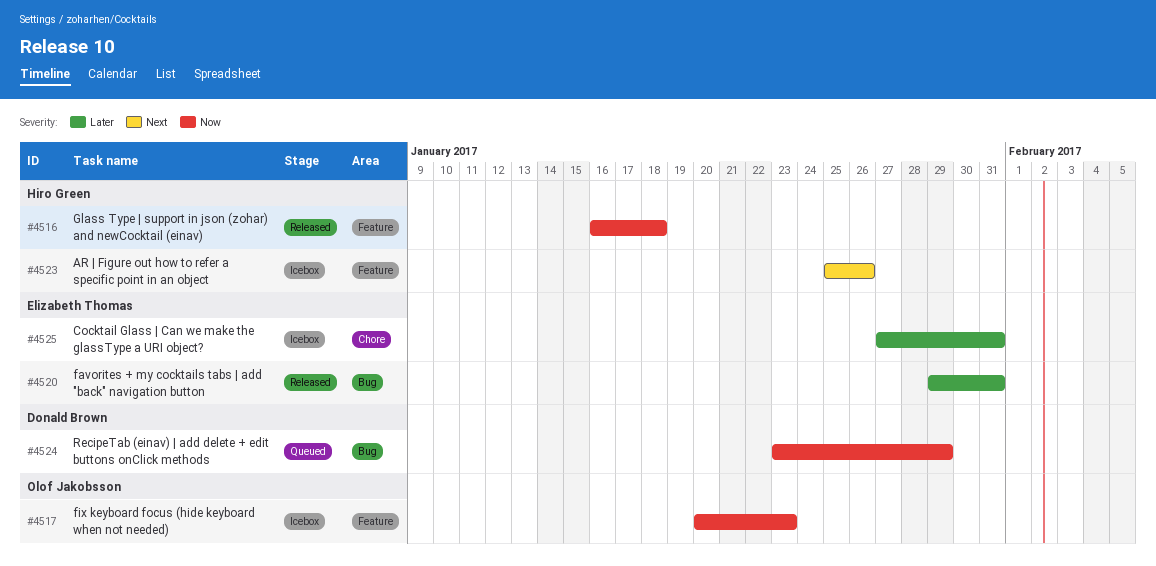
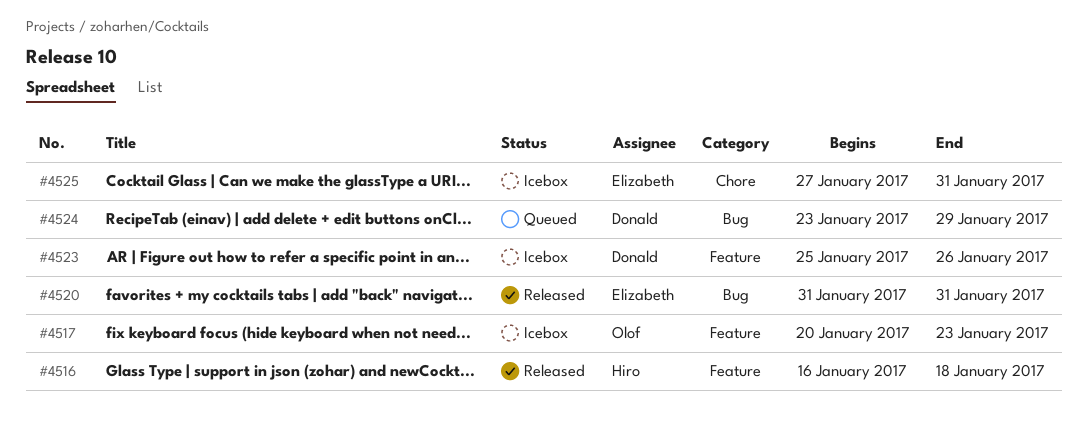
#4520, start: Jan 29 -> Jan 31
#4523, owner: Hiro Green -> Donald Brown

